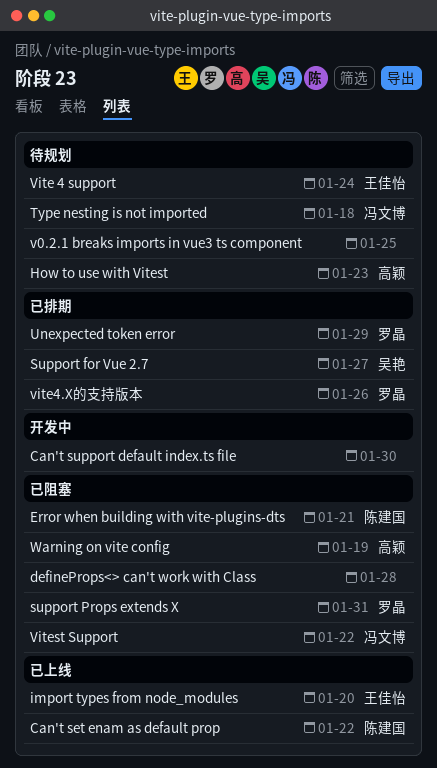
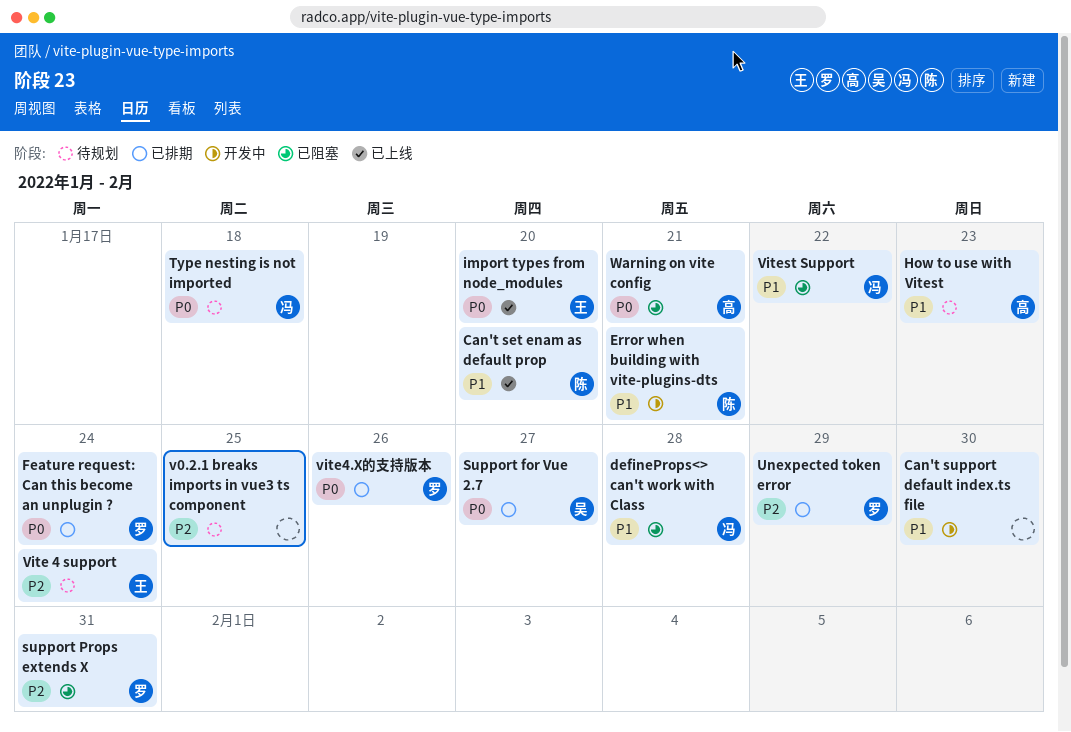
Can't set enam as default prop, due: Jan 22 -> Jan 20
defineProps<> can't work with Class, owner: none -> 冯文博
Error when building with vite-plugins-dts, status: 已阻塞 -> 开发中
Feature request: Can this become an unplugin ?: none -> present
Warning on vite config, due: Jan 19 -> Jan 21

